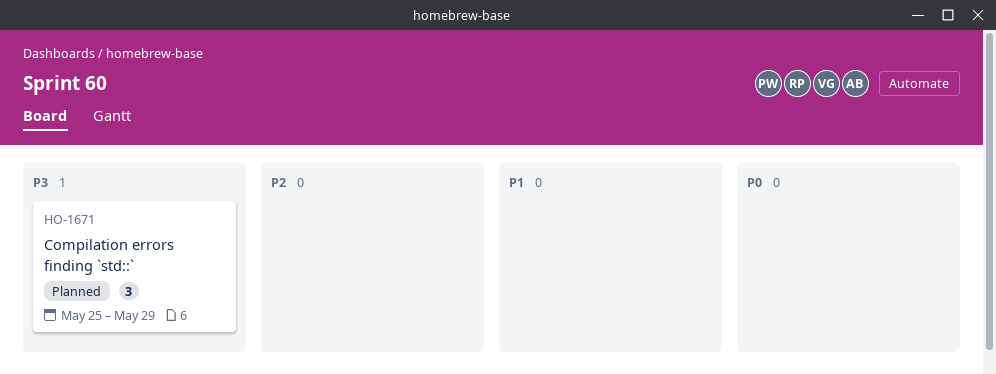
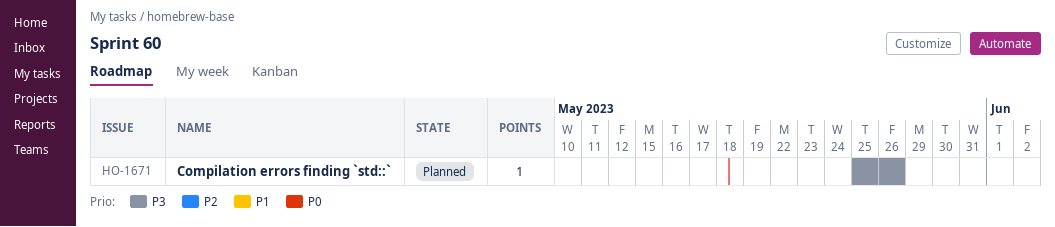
HO-1671, estimate: 3 -> 1
HO-1671, due: May 29 -> May 26

